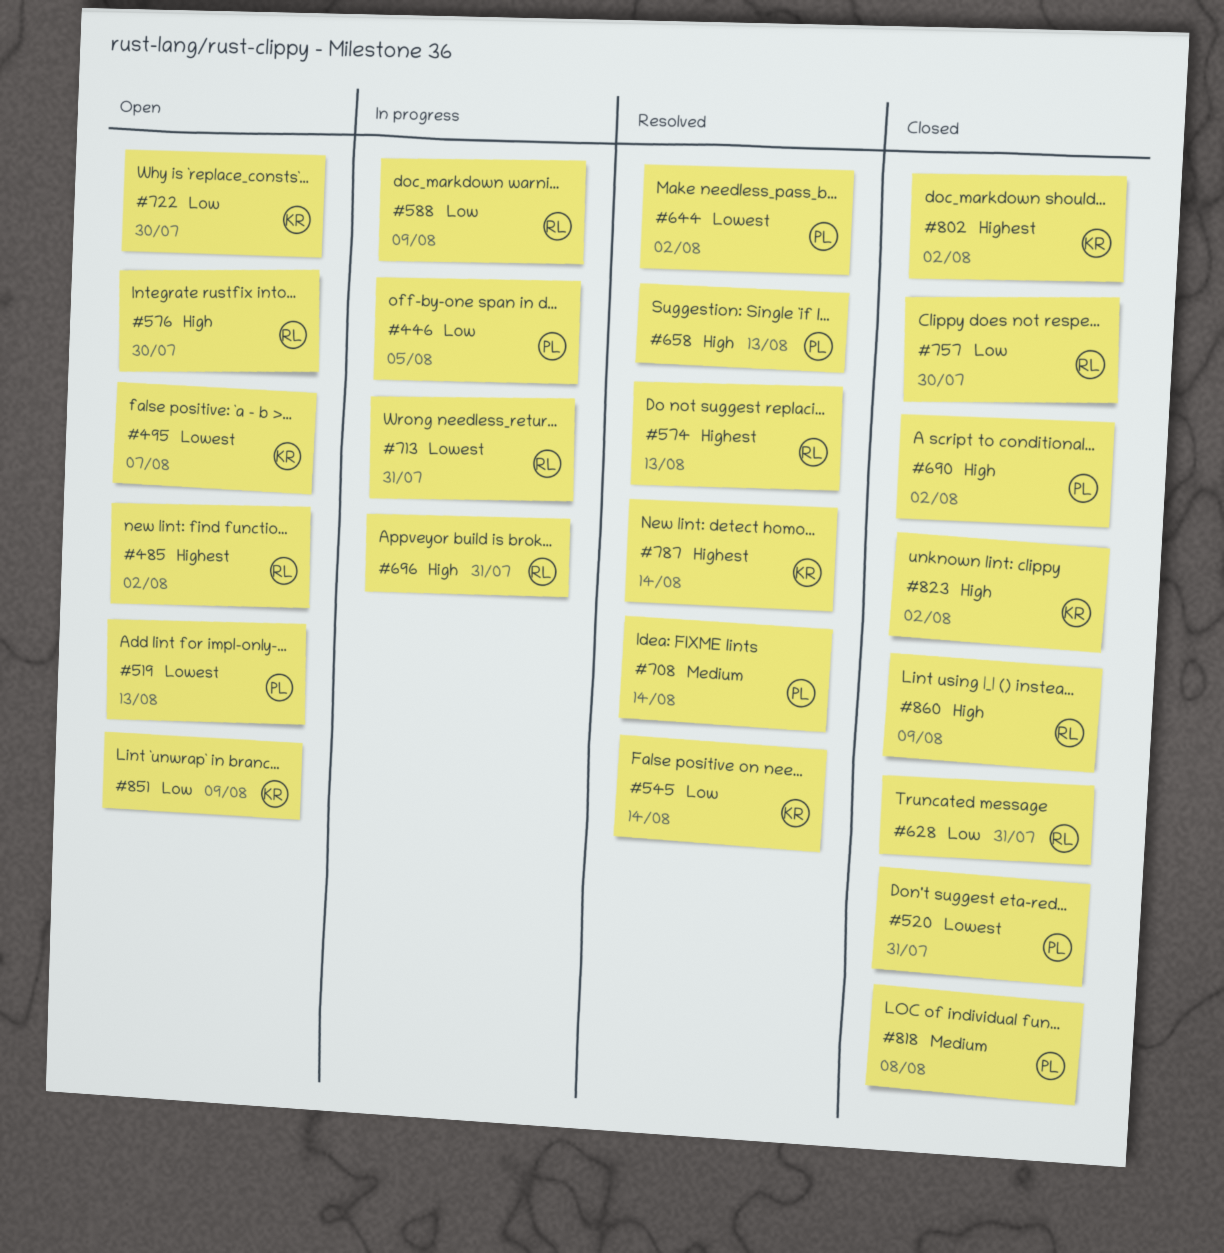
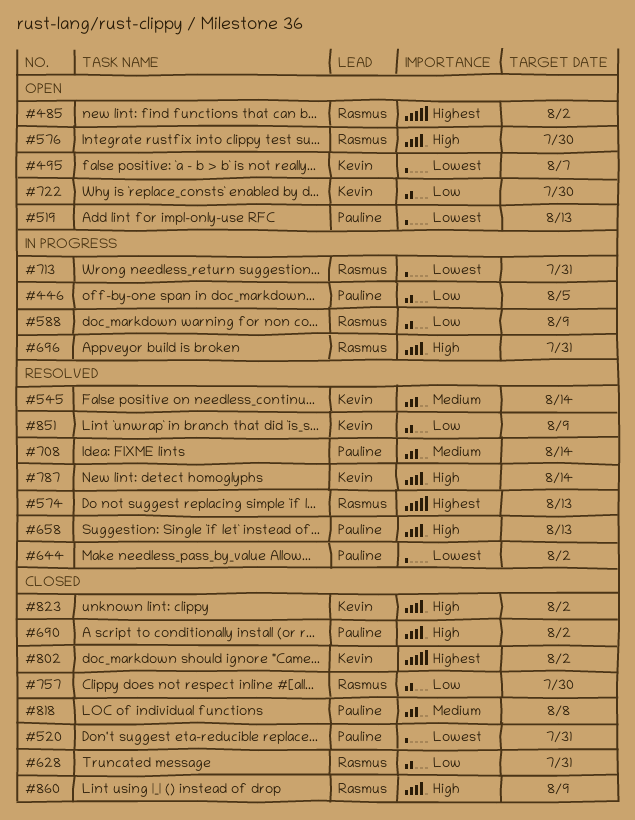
#545, priority: Low -> Medium
#787, priority: Highest -> High
#851, status: Open -> Resolved

